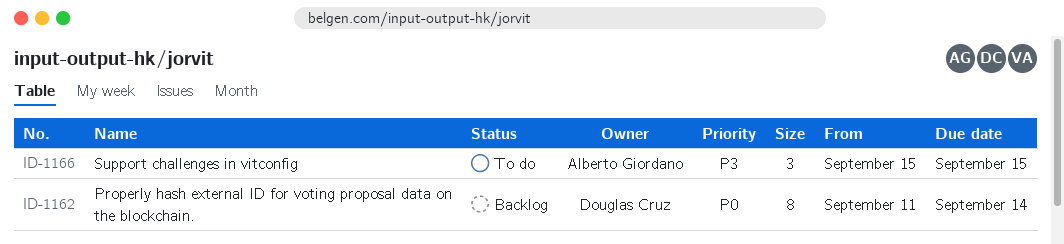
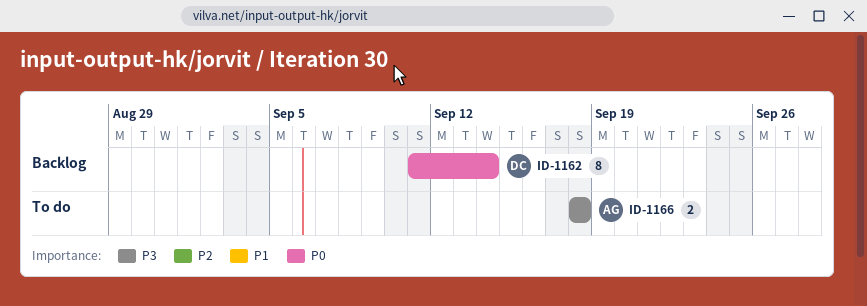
ID-1166, estimate: 3 -> 2
ID-1166, start: Sep 15 -> Sep 18
ID-1166, due: Sep 15 -> Sep 18

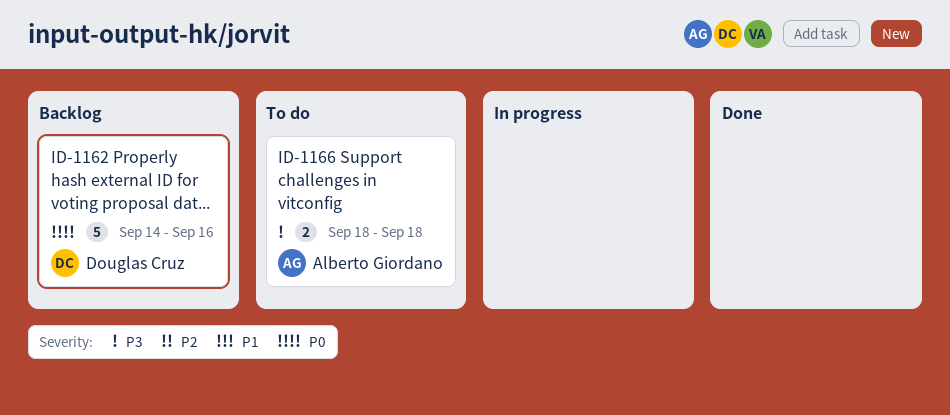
ID-1162, estimate: 8 -> 5
ID-1162, start: Sep 11 -> Sep 14
ID-1162, due: Sep 14 -> Sep 16

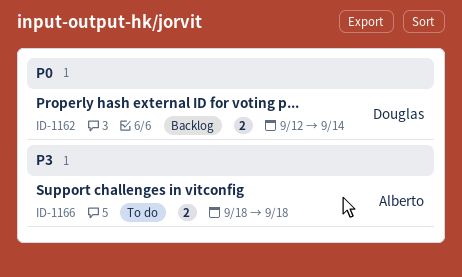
ID-1162, estimate: 5 -> 2
ID-1162, start: Sep 14 -> Sep 12
ID-1162, due: Sep 16 -> Sep 14

